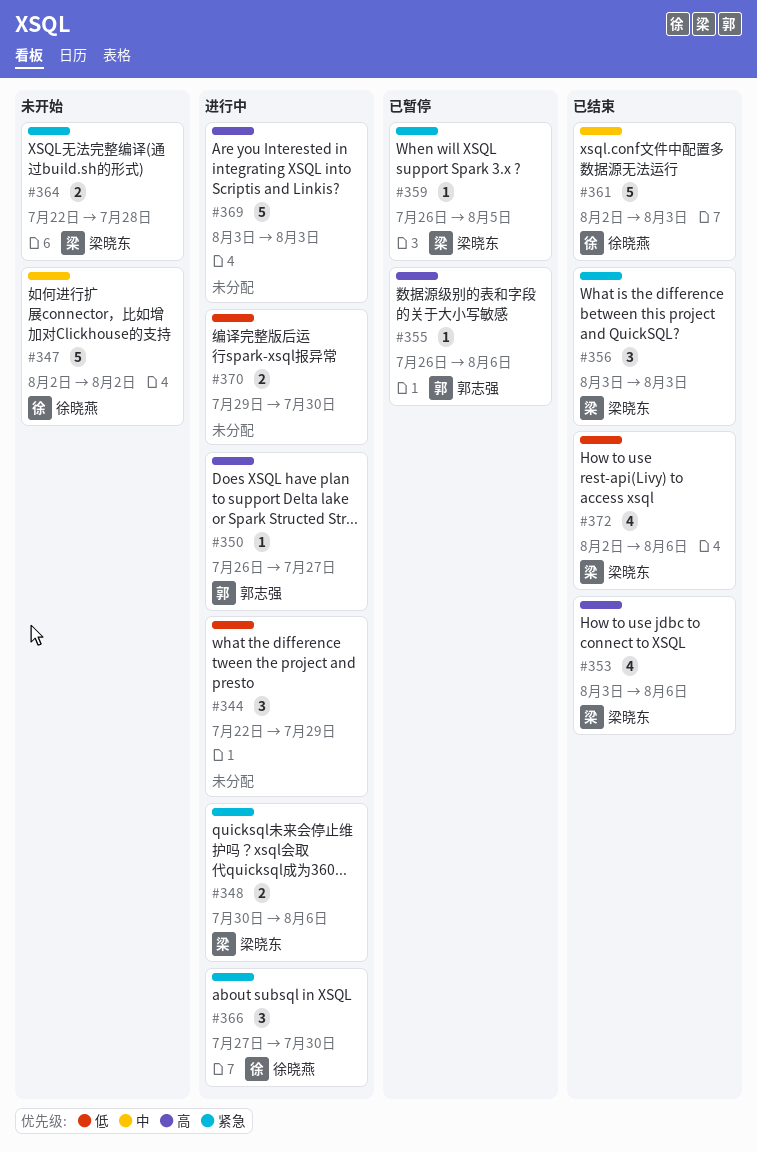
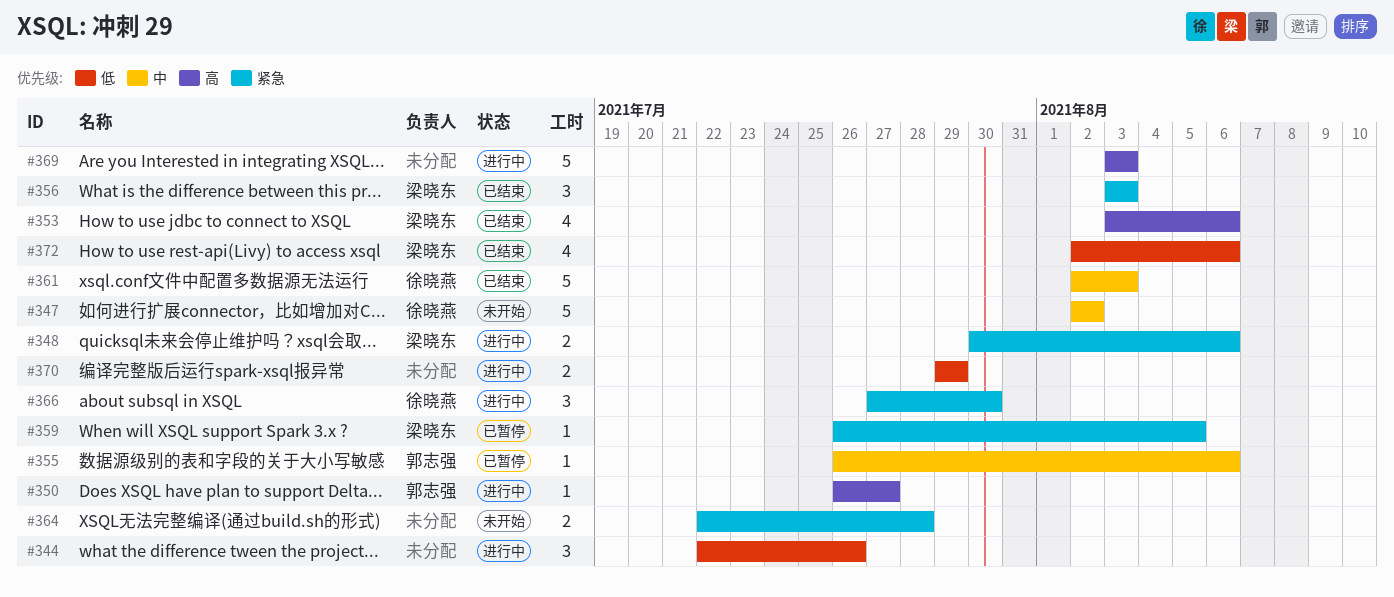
#344, due: Jul 29 -> Jul 26
#355, priority: 高 -> 中
#364, owner: 梁晓东 -> none
#370, due: Jul 30 -> Jul 29

